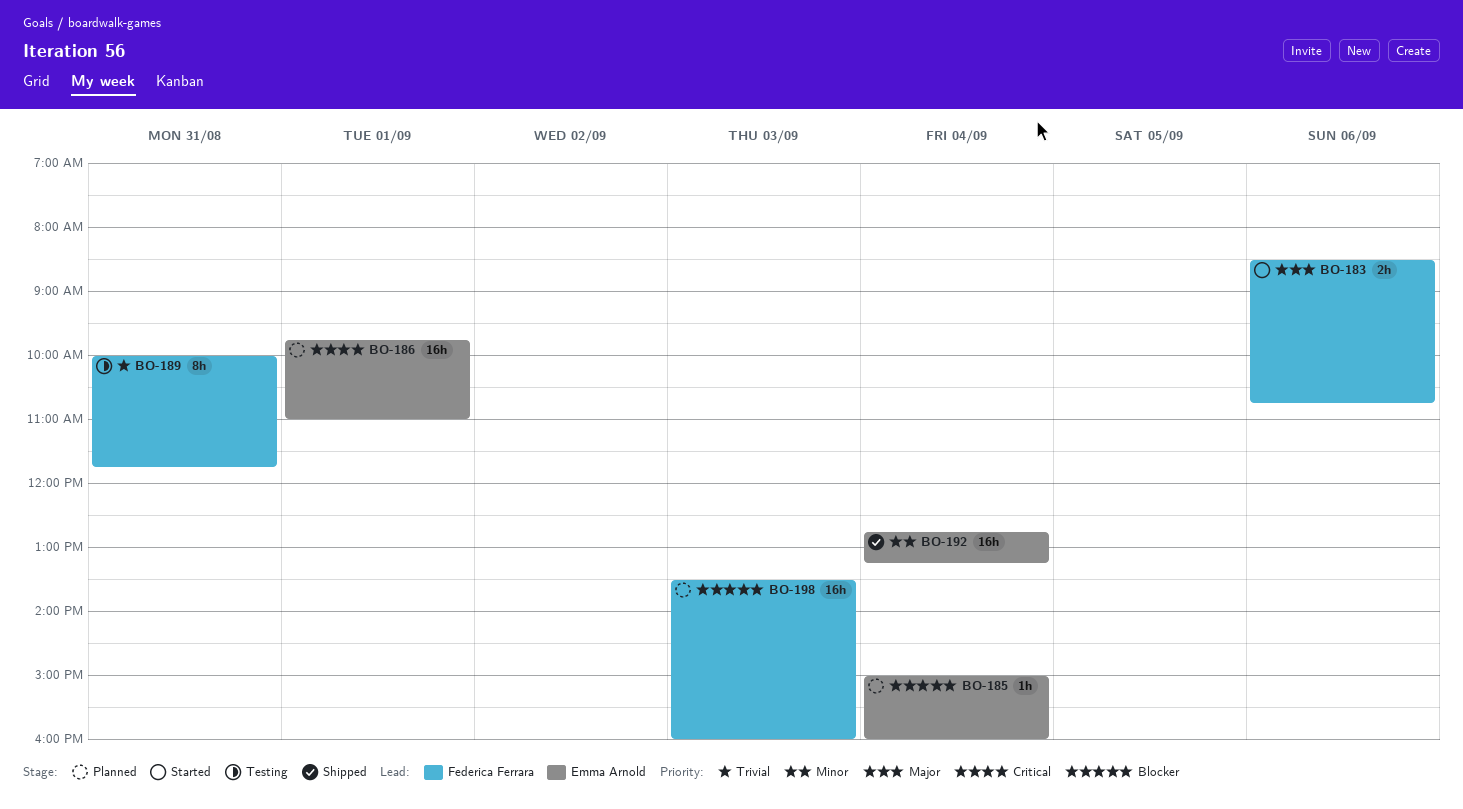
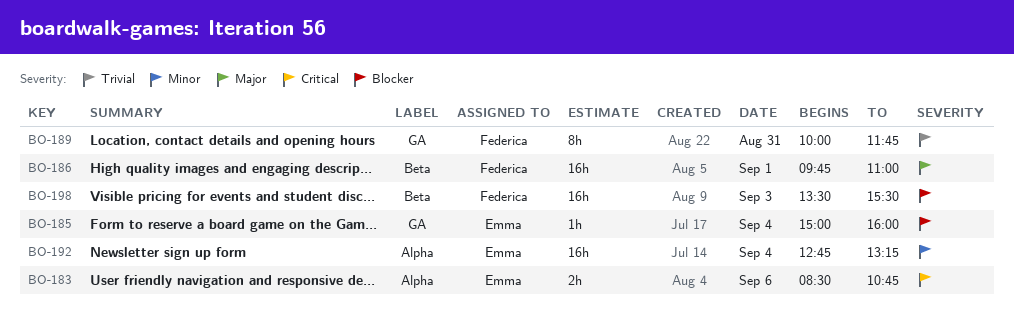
BO-183, owner: Federica Ferrara -> Emma Arnold
BO-183, priority: Major -> Critical
BO-186, owner: Emma Arnold -> Federica Ferrara
BO-186, priority: Critical -> Major
BO-198, ends: 16:00 -> 15:30

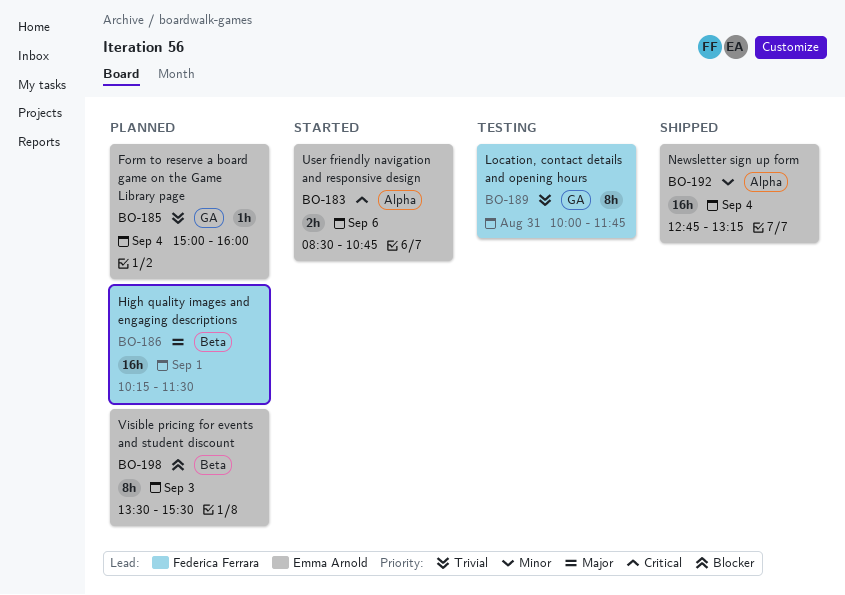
BO-185, priority: Blocker -> Trivial
BO-186, begins: 09:45 -> 10:15
BO-186, ends: 11:00 -> 11:30
BO-198, owner: Federica Ferrara -> Emma Arnold
BO-198, estimate: 16h -> 8h

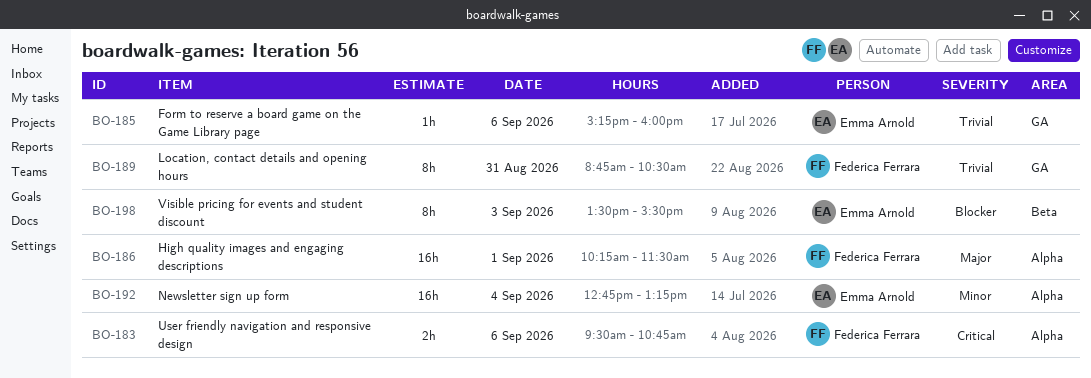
BO-183, owner: Emma Arnold -> Federica Ferrara
BO-183, begins: 08:30 -> 09:30
BO-185, day: Sep 4 -> Sep 6
BO-185, begins: 15:00 -> 15:15
BO-186, label: Beta -> Alpha
BO-189, begins: 10:00 -> 08:45
BO-189, ends: 11:45 -> 10:30

